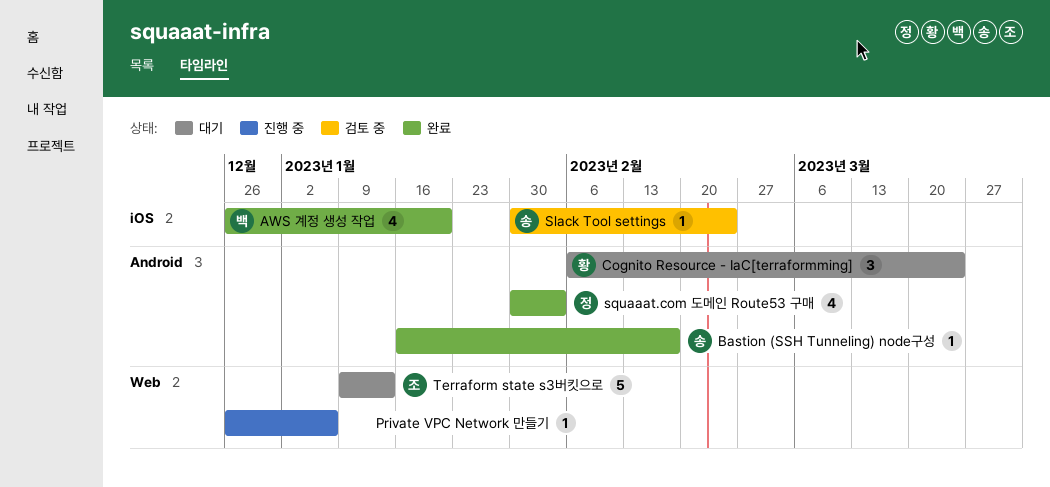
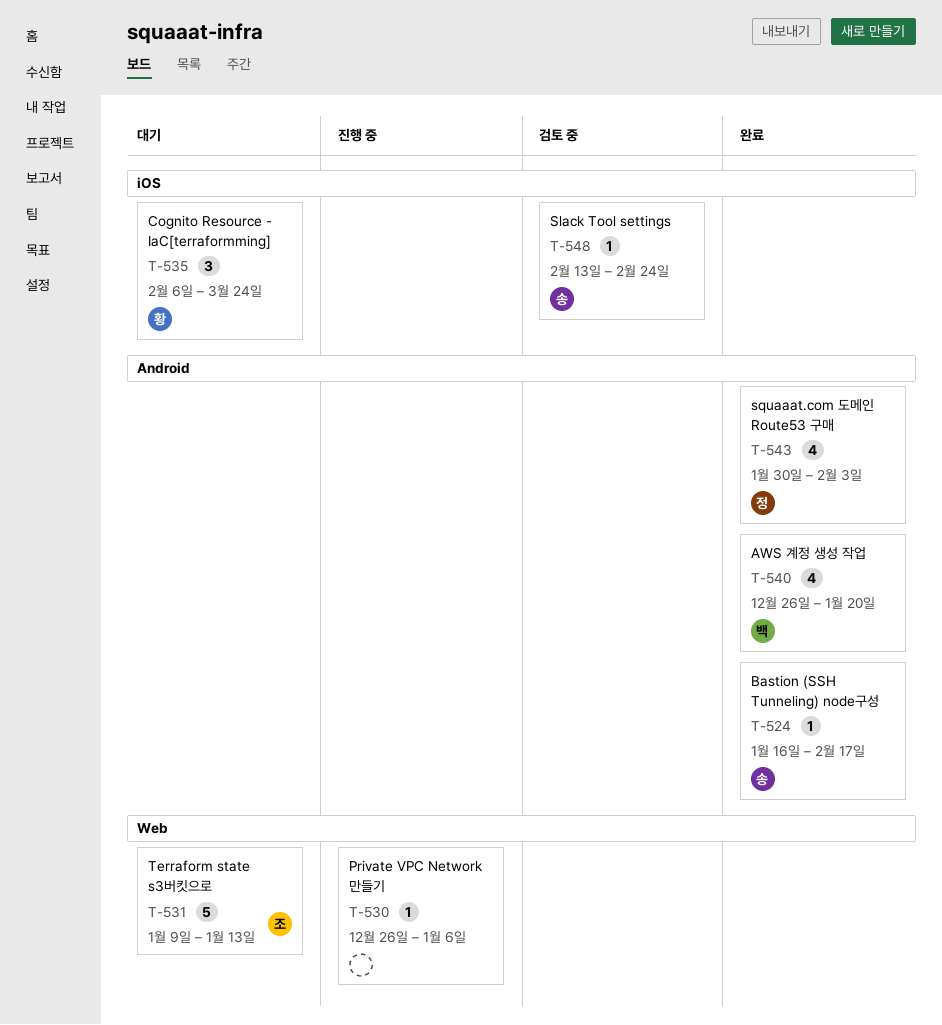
AWS 계정 생성 작업, label: iOS -> Android
Cognito Resource - IaC[terraformming], label: Android -> iOS
Slack Tool settings, start: Jan 30 -> Feb 13

